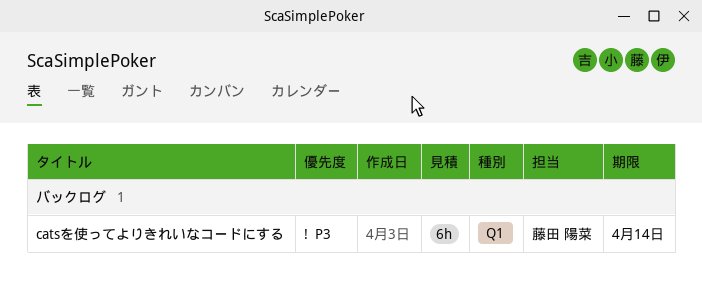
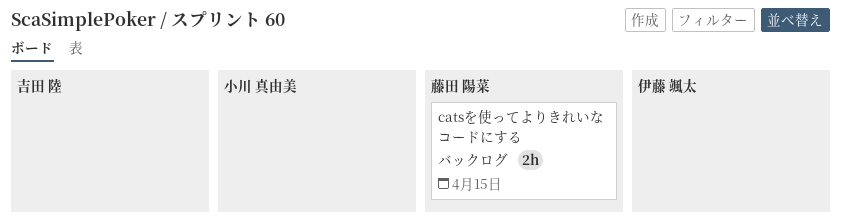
catsを使ってよりきれいなコードにする, estimate: 6h -> 2h
catsを使ってよりきれいなコードにする, due: Apr 14 -> Apr 15

